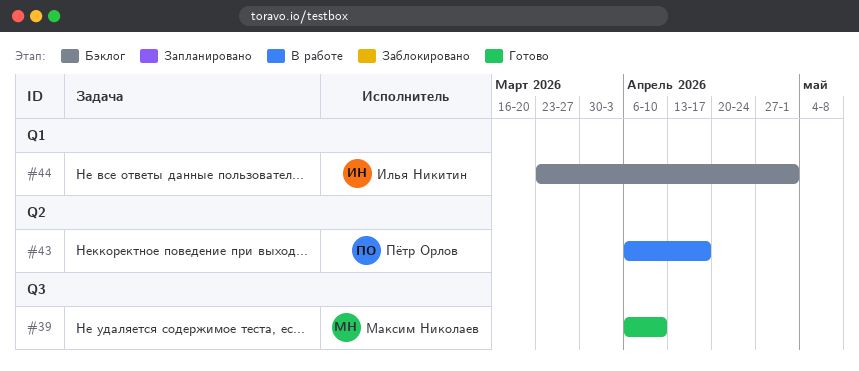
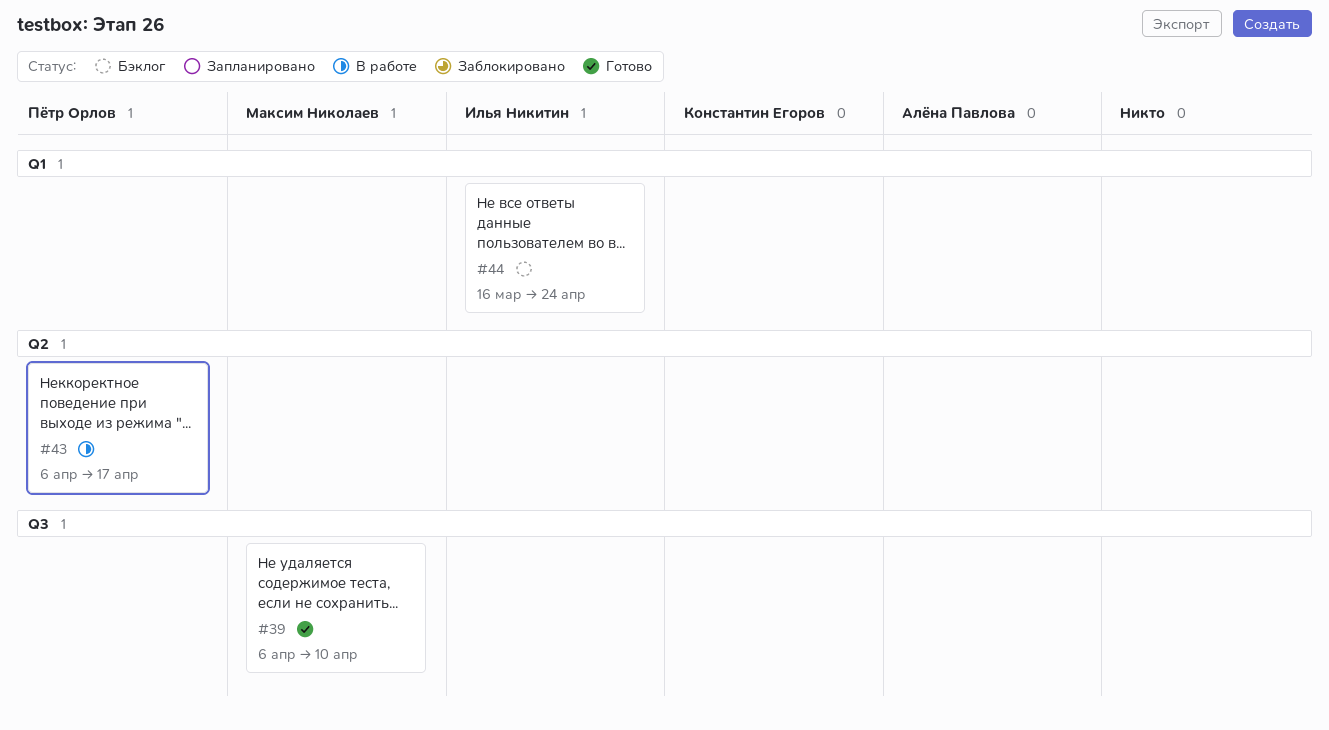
#44, start: Mar 23 -> Mar 16
#44, due: May 1 -> Apr 24

